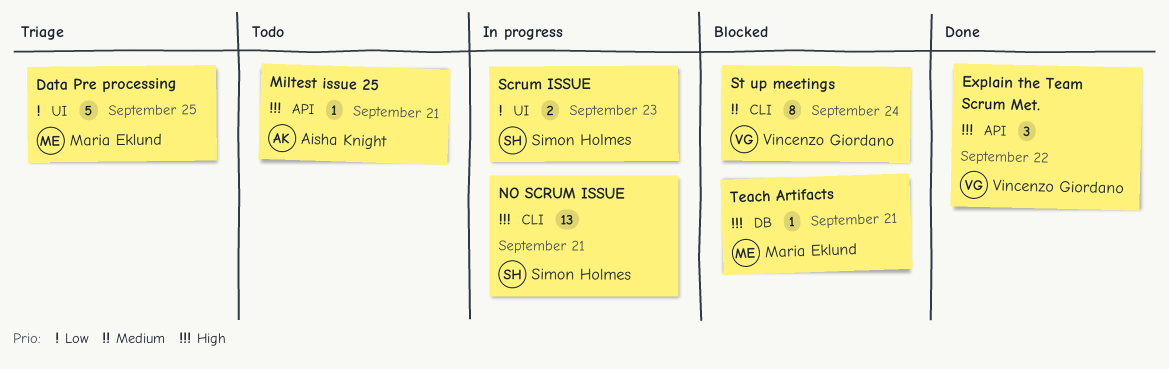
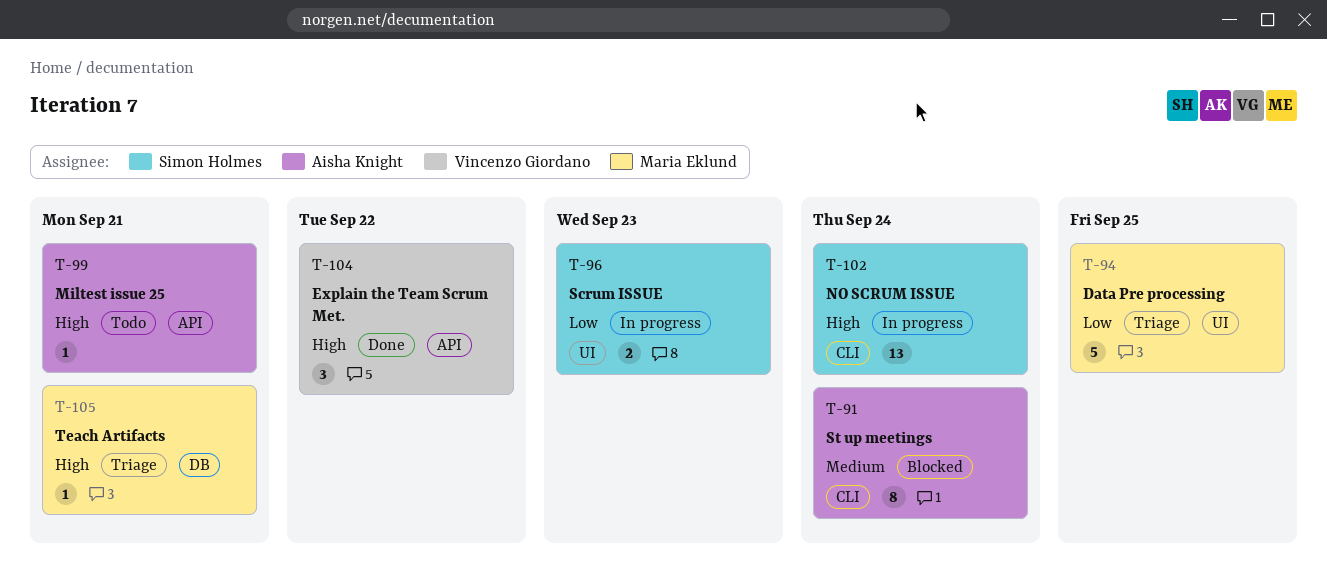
NO SCRUM ISSUE, due: Sep 21 -> Sep 24
St up meetings, owner: Vincenzo Giordano -> Aisha Knight
Teach Artifacts, status: Blocked -> Triage

